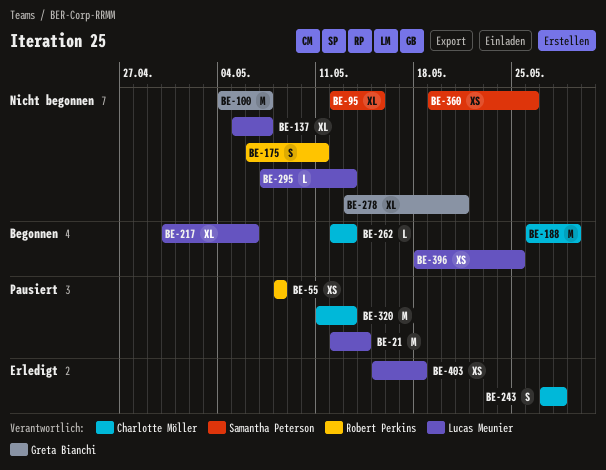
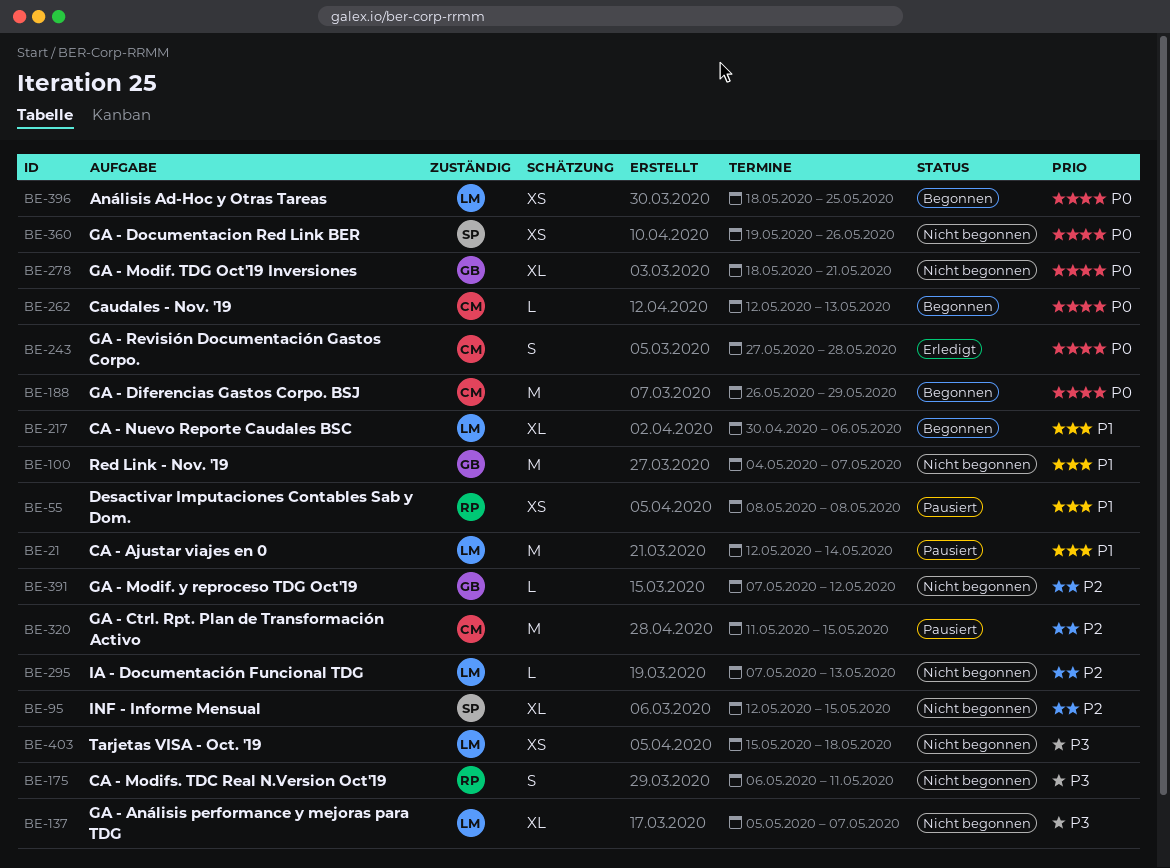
BE-278, start: May 13 -> May 18
BE-320, due: May 13 -> May 15
BE-391: none -> present
BE-403, status: Erledigt -> Nicht begonnen

